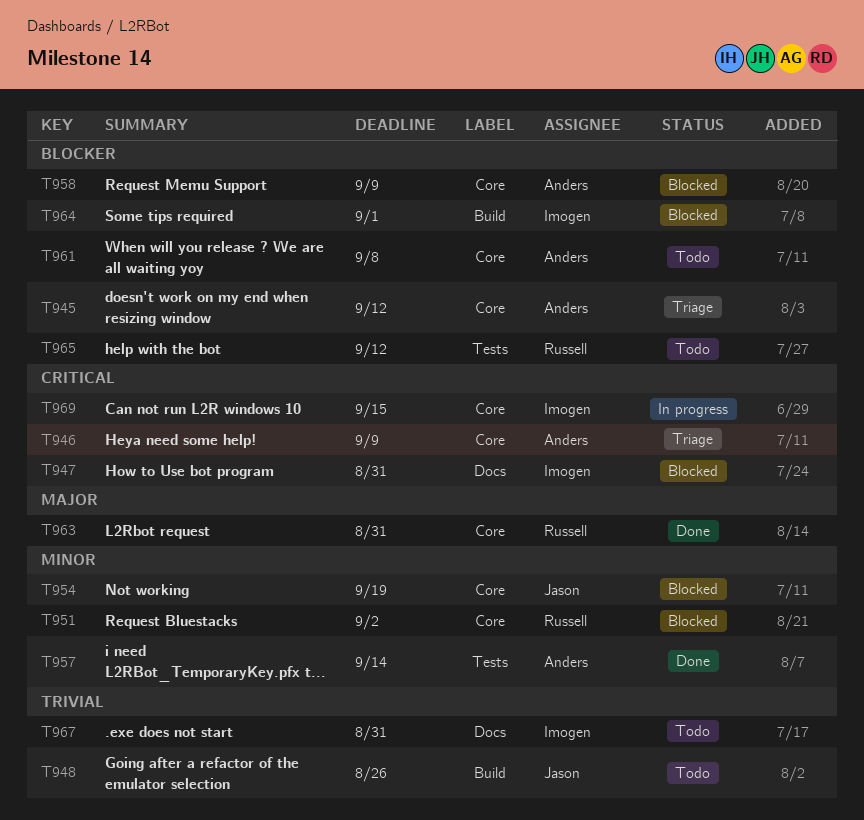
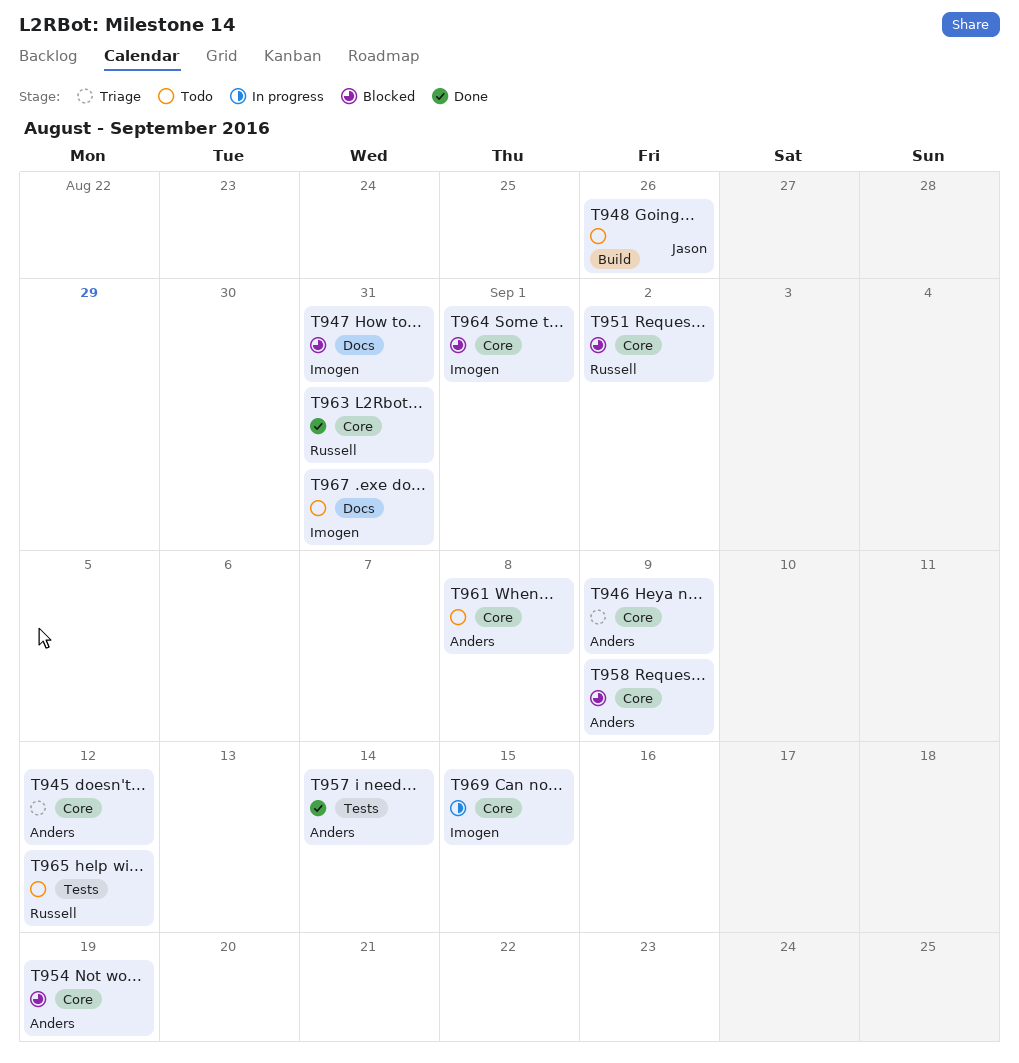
T954, owner: Jason -> Anders
T964, label: Build -> Core

